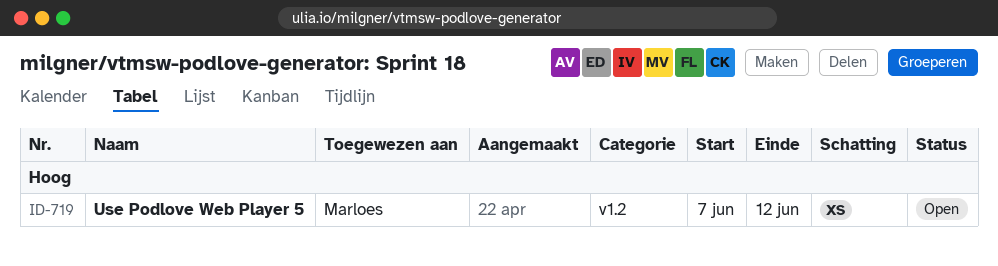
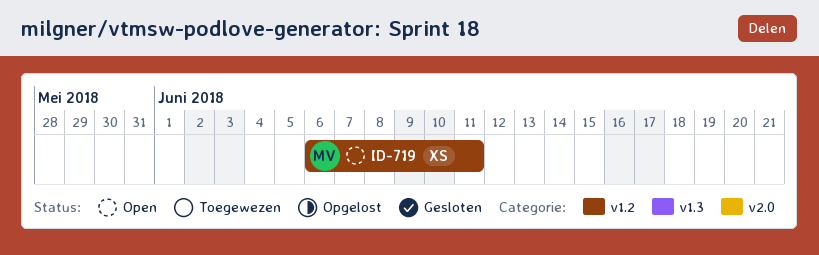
ID-719, start: Jun 7 -> Jun 6
ID-719, due: Jun 12 -> Jun 11

